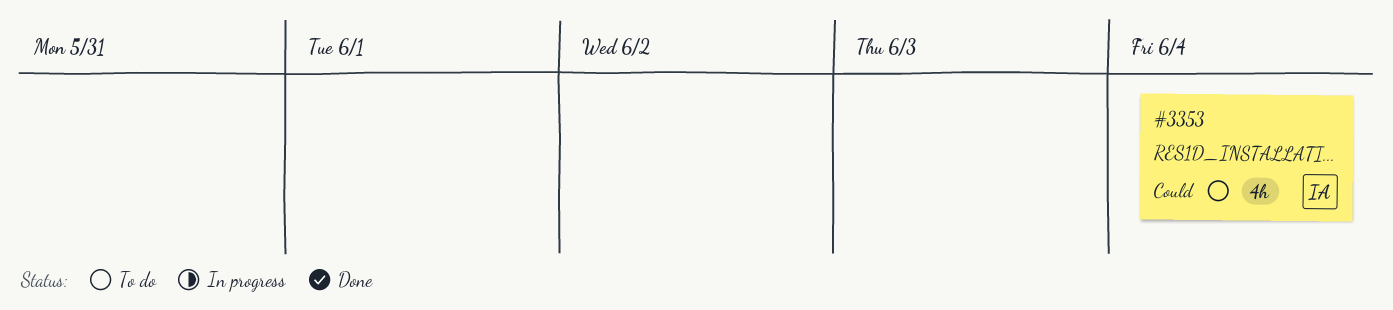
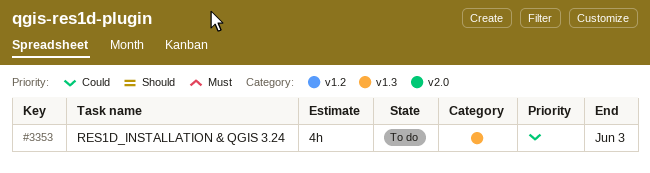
#3353, due: Jun 4 -> Jun 3

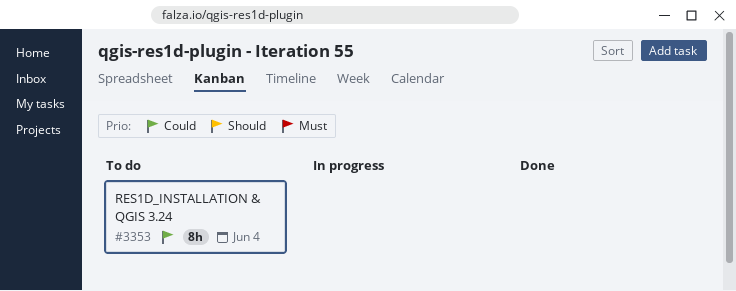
#3353, estimate: 4h -> 8h
#3353, due: Jun 3 -> Jun 4

